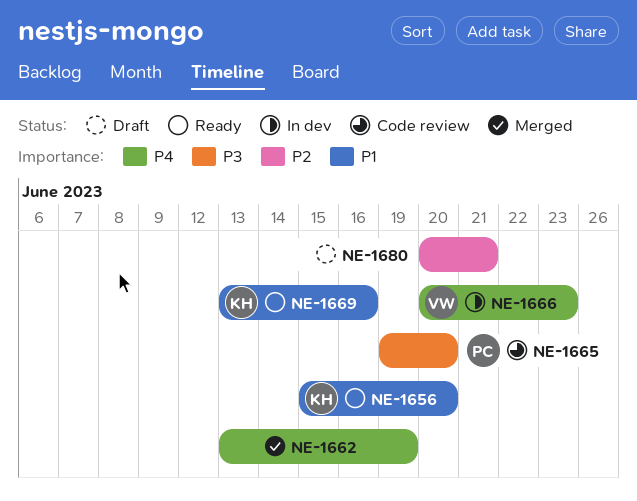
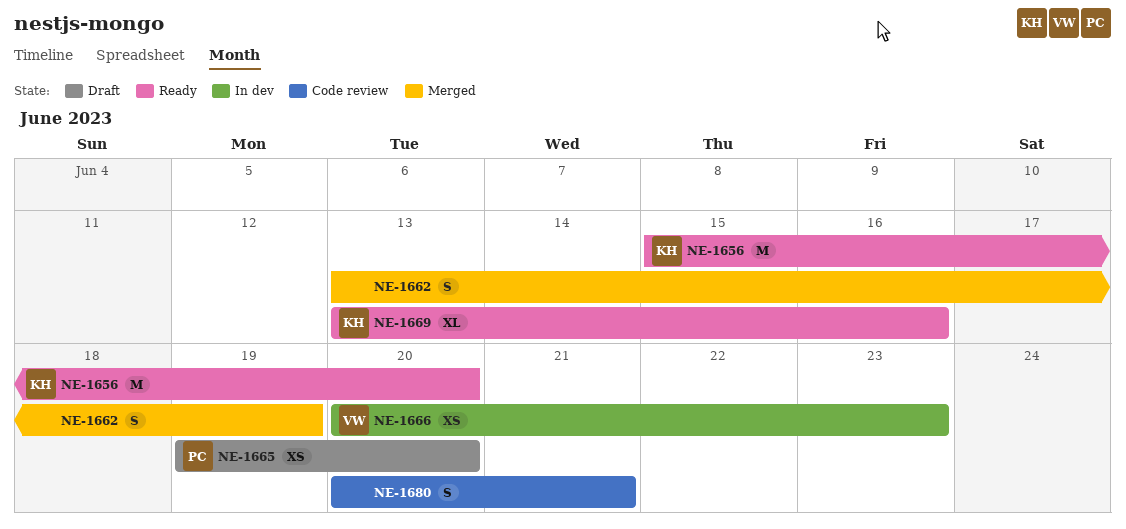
NE-1665, status: Code review -> Draft
NE-1680, status: Draft -> Code review

